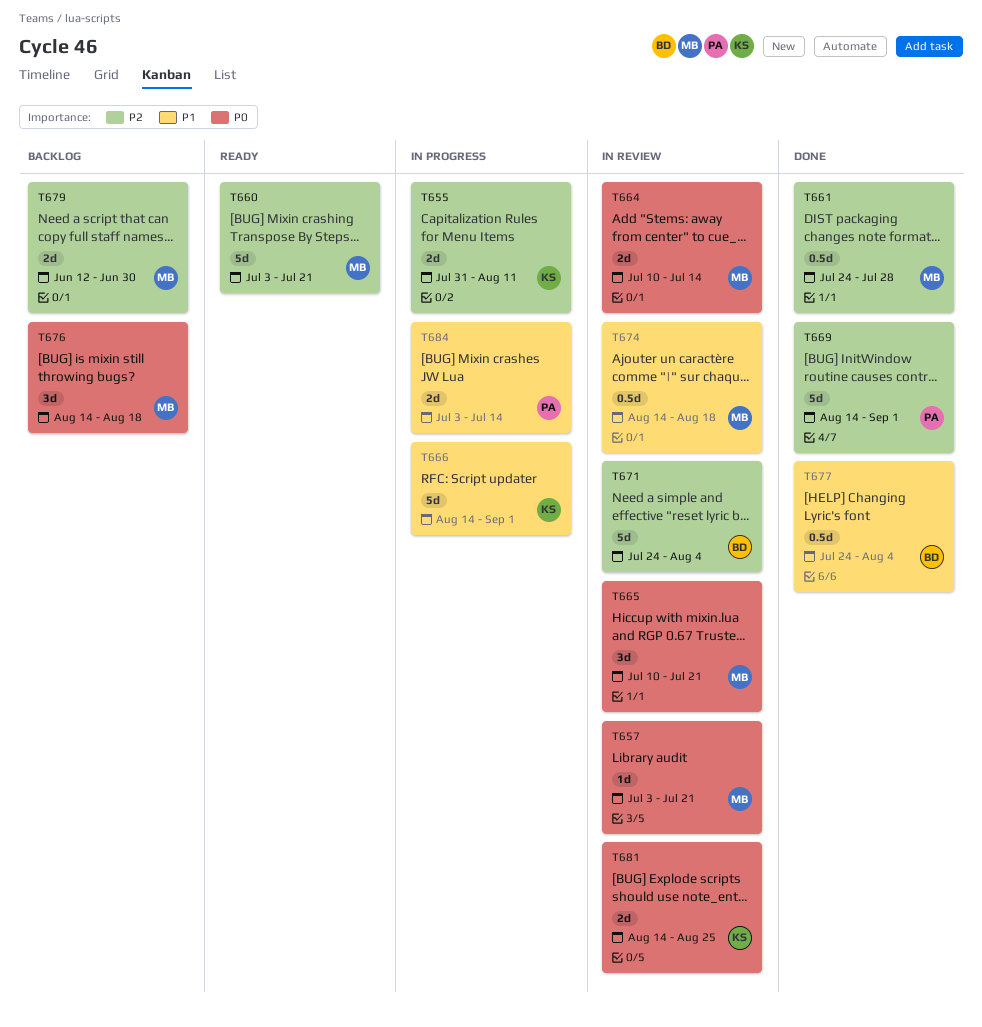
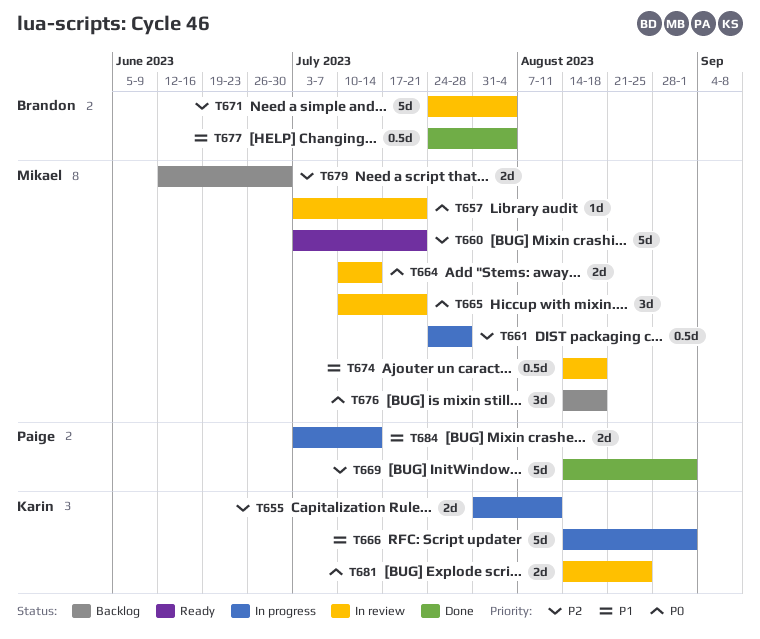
T661, status: Done -> In progress

